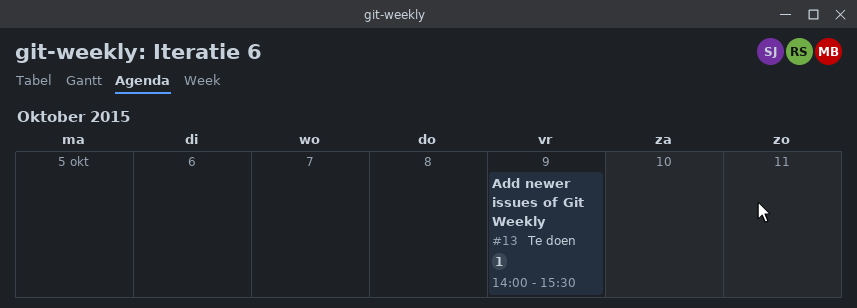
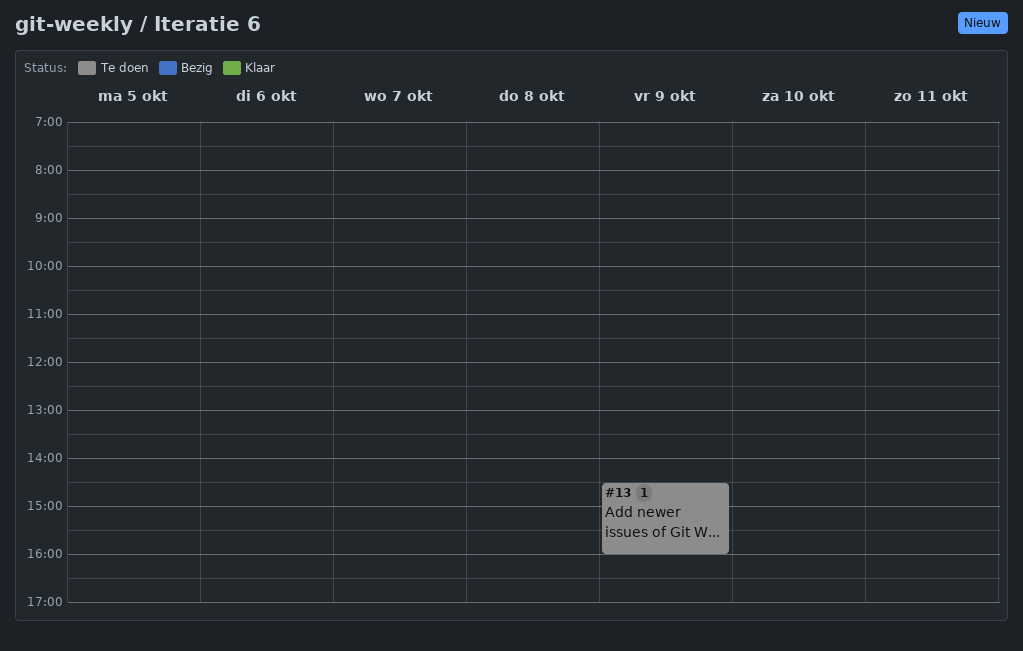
#13, begins: 14:00 -> 14:30
#13, ends: 15:30 -> 16:00

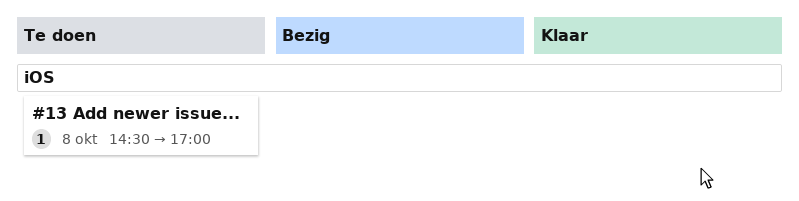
#13, day: Oct 9 -> Oct 8
#13, ends: 16:00 -> 17:00

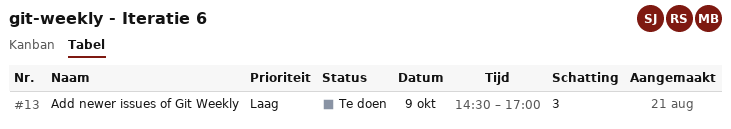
#13, estimate: 1 -> 3
#13, day: Oct 8 -> Oct 9

